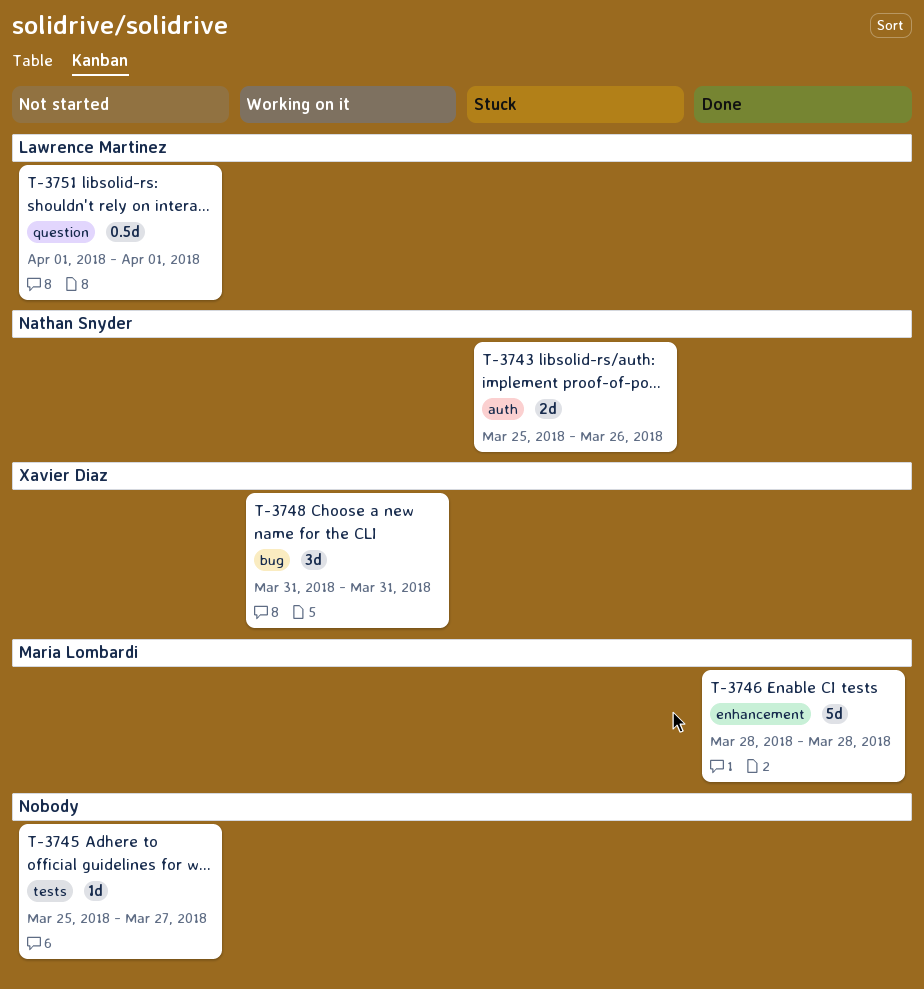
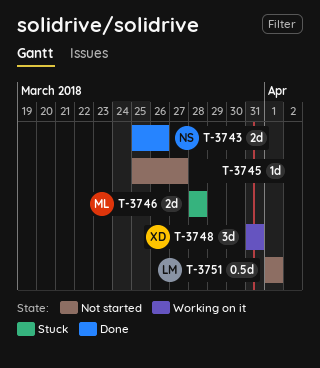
T-3743, status: Stuck -> Done
T-3746, status: Done -> Stuck
T-3746, estimate: 5d -> 2d

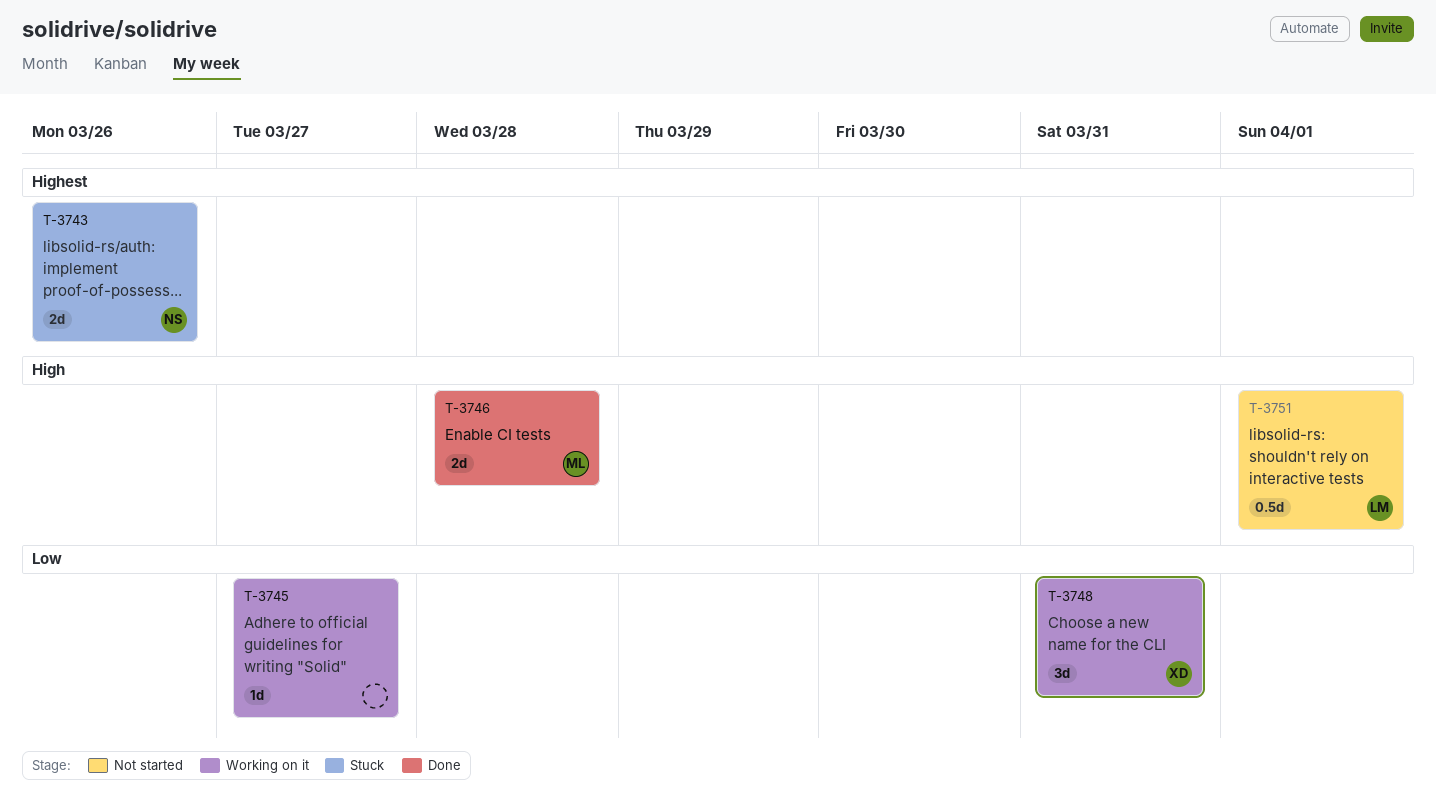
T-3743, status: Done -> Stuck
T-3745, status: Not started -> Working on it
T-3746, status: Stuck -> Done

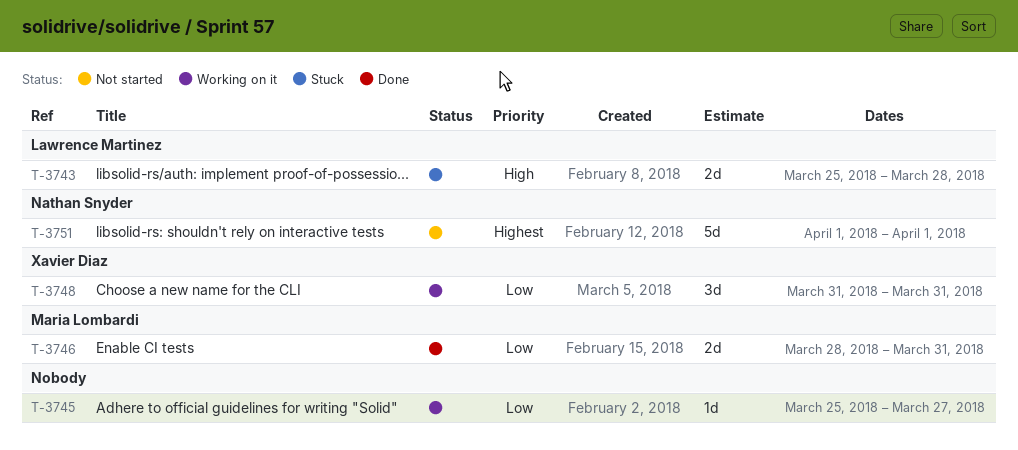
T-3743, owner: Nathan Snyder -> Lawrence Martinez
T-3743, priority: Highest -> High
T-3743, due: Mar 26 -> Mar 28
T-3746, priority: High -> Low
T-3746, due: Mar 28 -> Mar 31
T-3751, owner: Lawrence Martinez -> Nathan Snyder
T-3751, priority: High -> Highest
T-3751, estimate: 0.5d -> 5d

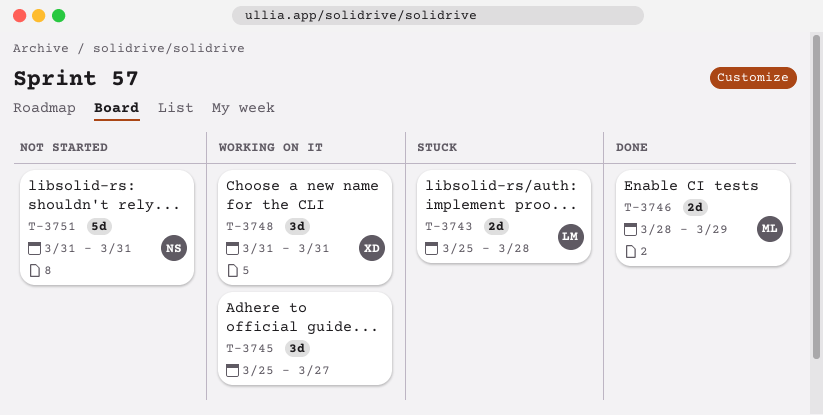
T-3745, estimate: 1d -> 3d
T-3746, due: Mar 31 -> Mar 29
T-3751, start: Apr 1 -> Mar 31
T-3751, due: Apr 1 -> Mar 31

